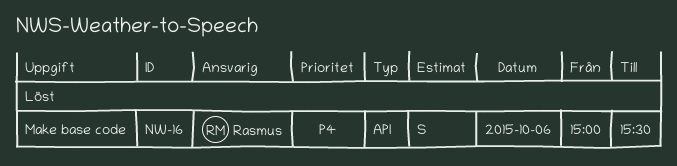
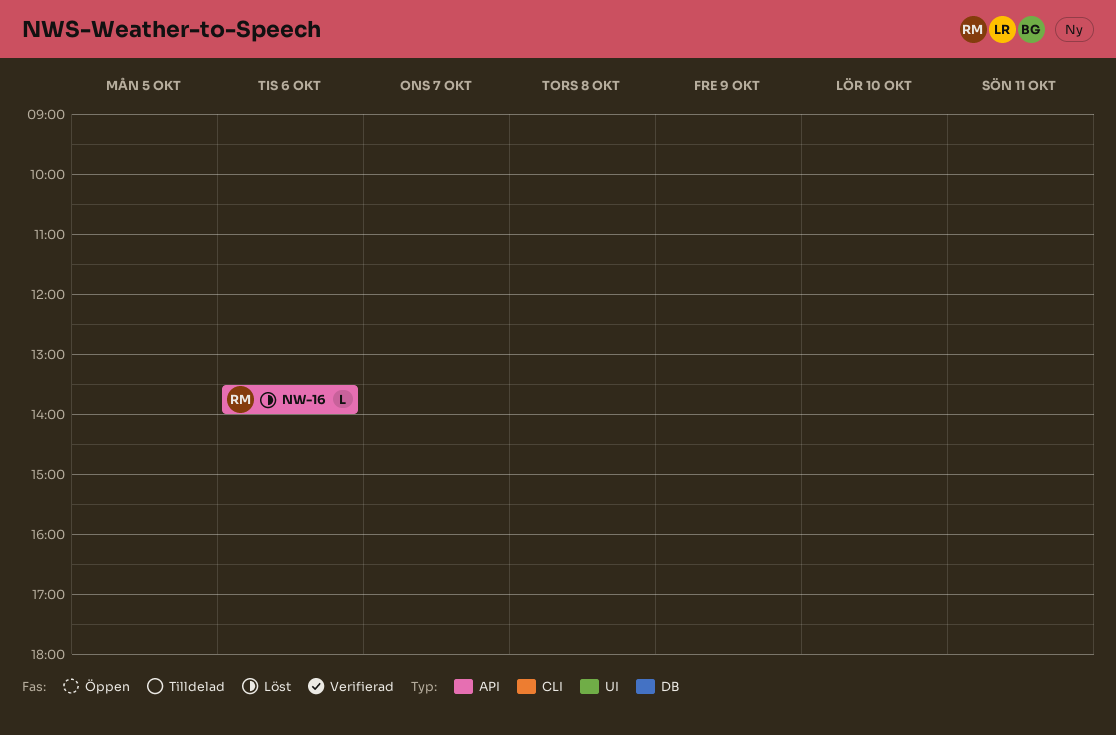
NW-16, estimate: S -> L
NW-16, begins: 15:00 -> 13:30
NW-16, ends: 15:30 -> 14:00

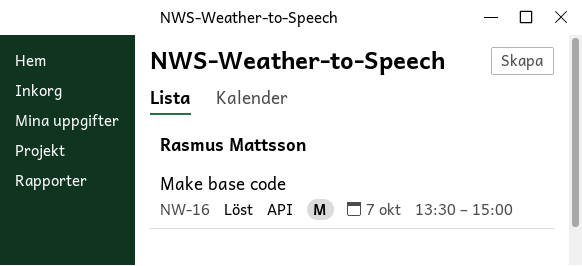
NW-16, estimate: L -> M
NW-16, day: Oct 6 -> Oct 7
NW-16, ends: 14:00 -> 15:00

